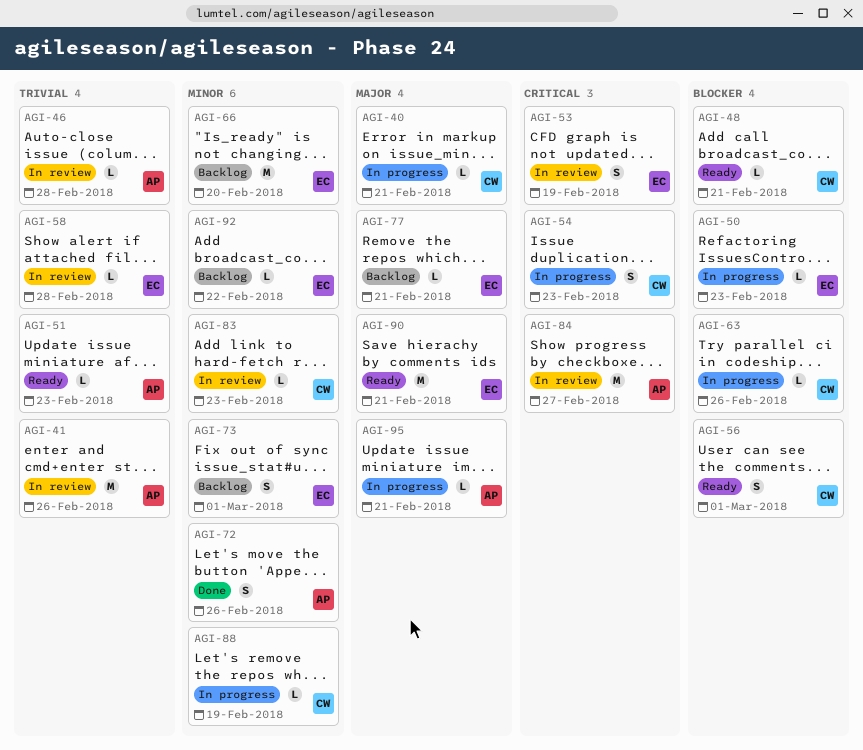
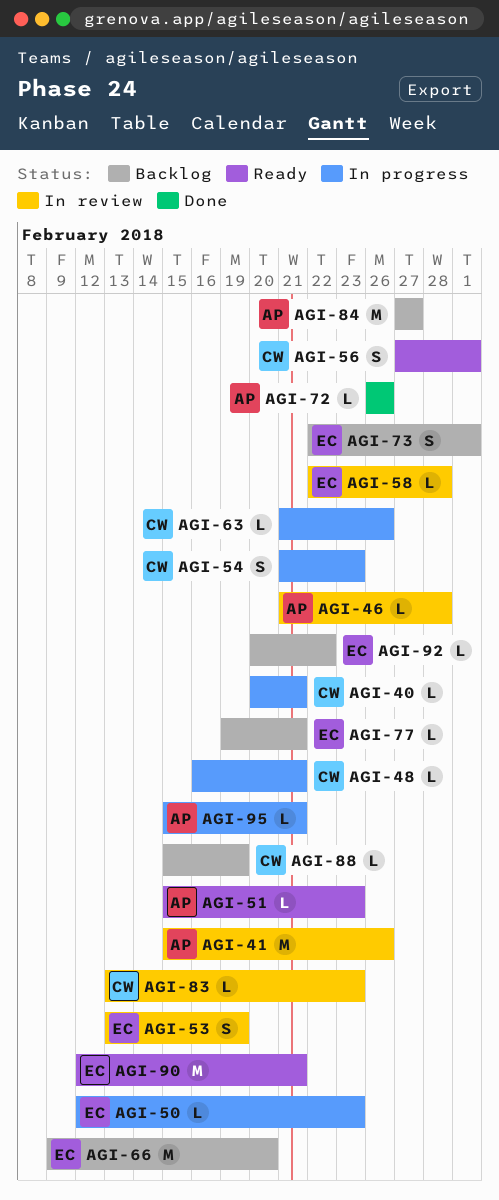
AGI-48, status: Ready -> In progress
AGI-72, estimate: S -> L
AGI-84, status: In review -> Backlog
AGI-88, status: In progress -> Backlog

